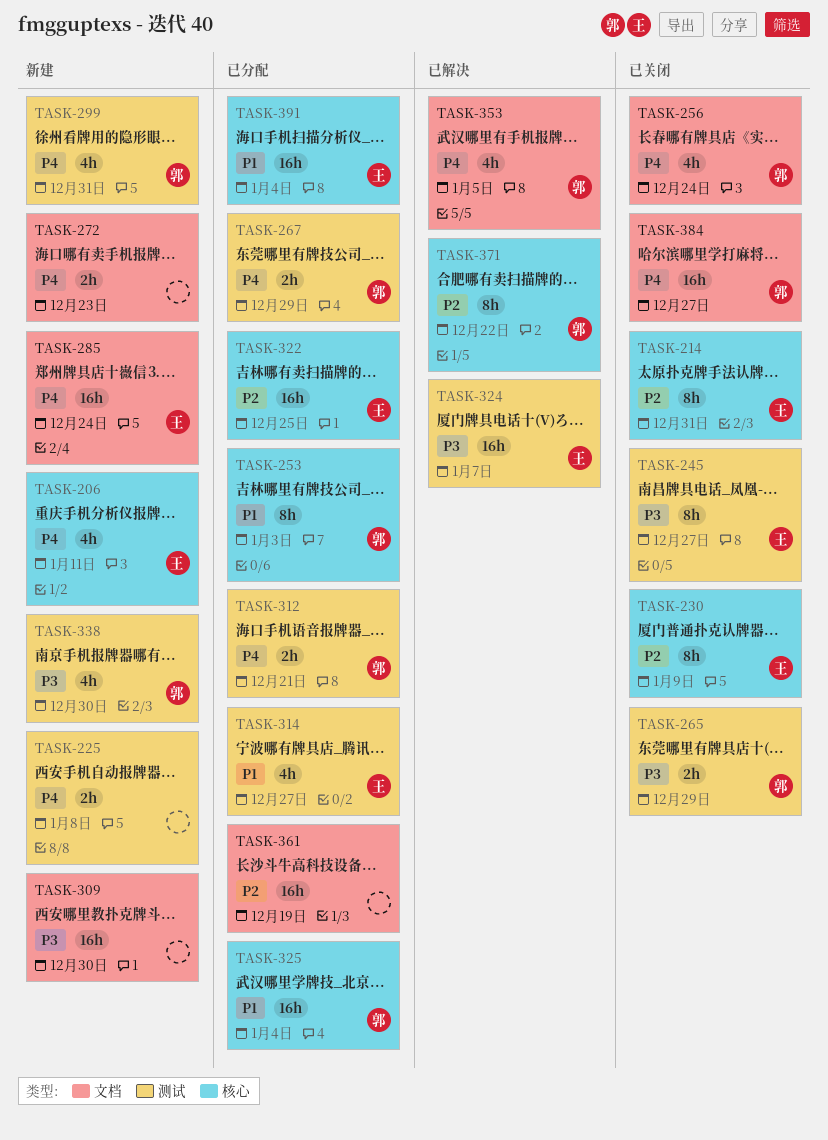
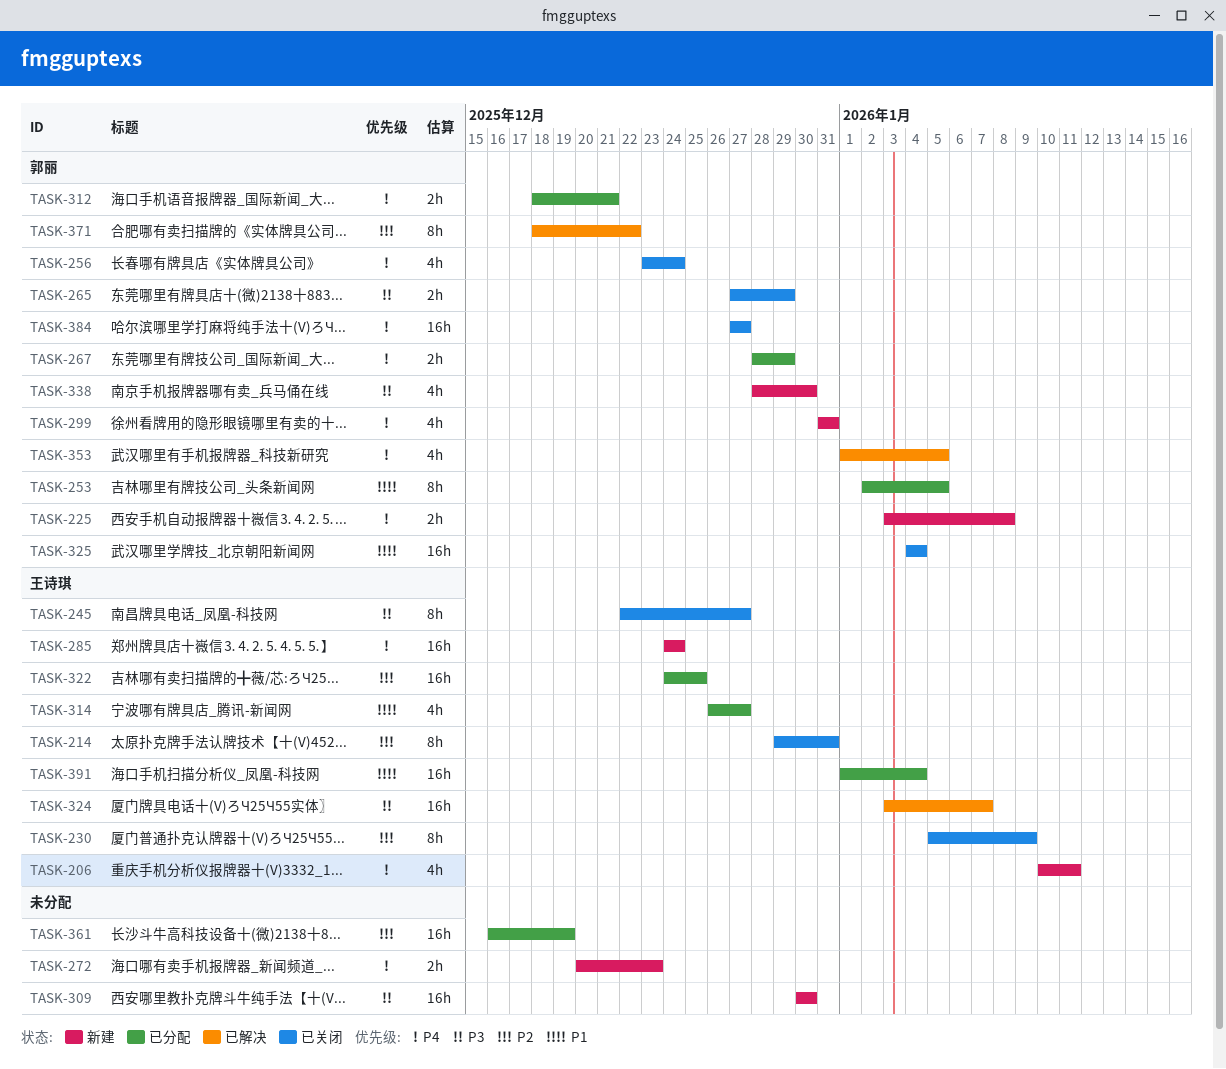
TASK-225, owner: none -> 郭丽
TASK-253, due: Jan 3 -> Jan 5
TASK-325, status: 已分配 -> 已关闭

